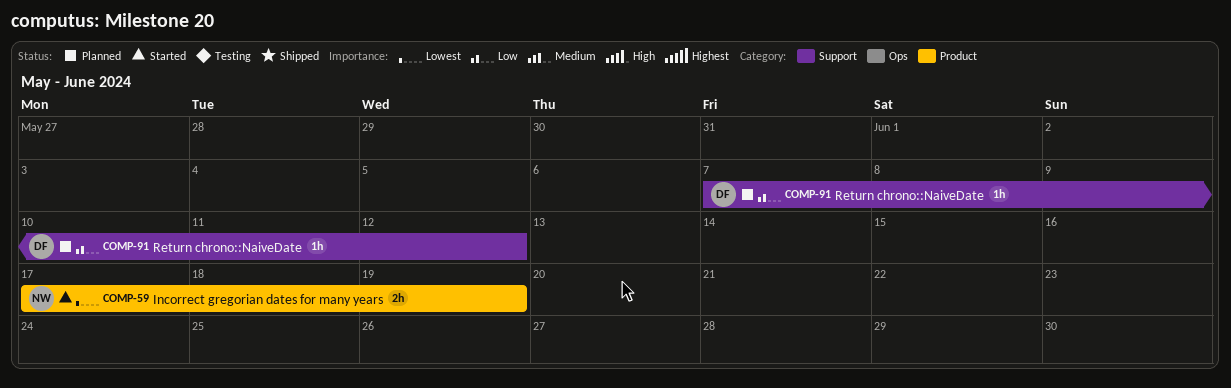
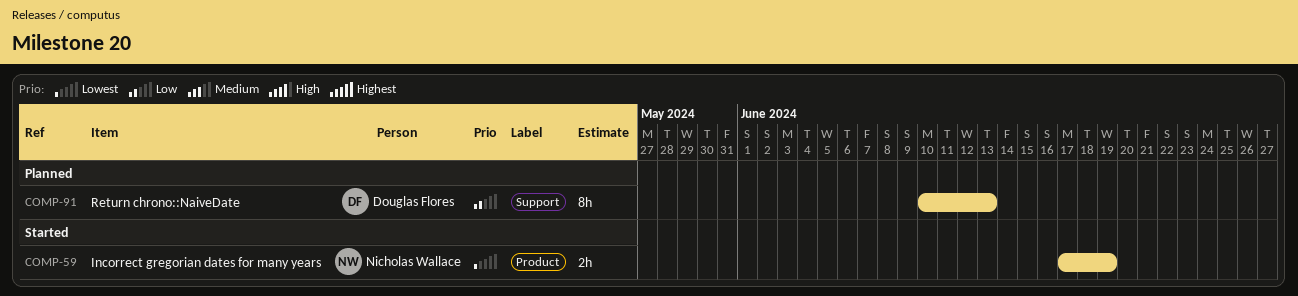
COMP-91, estimate: 1h -> 8h
COMP-91, start: Jun 7 -> Jun 10
COMP-91, due: Jun 12 -> Jun 13

